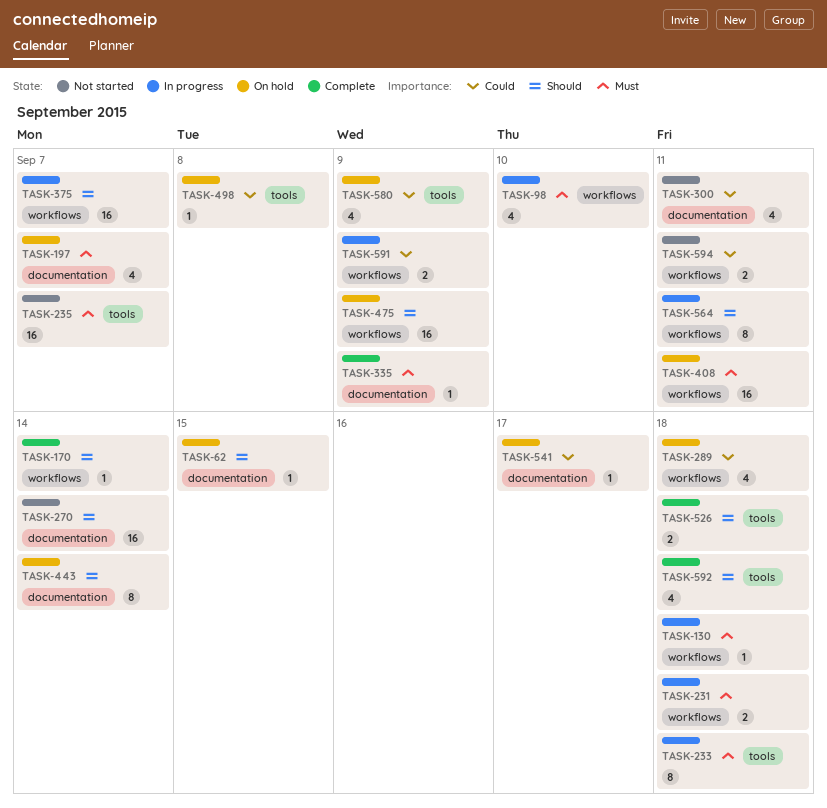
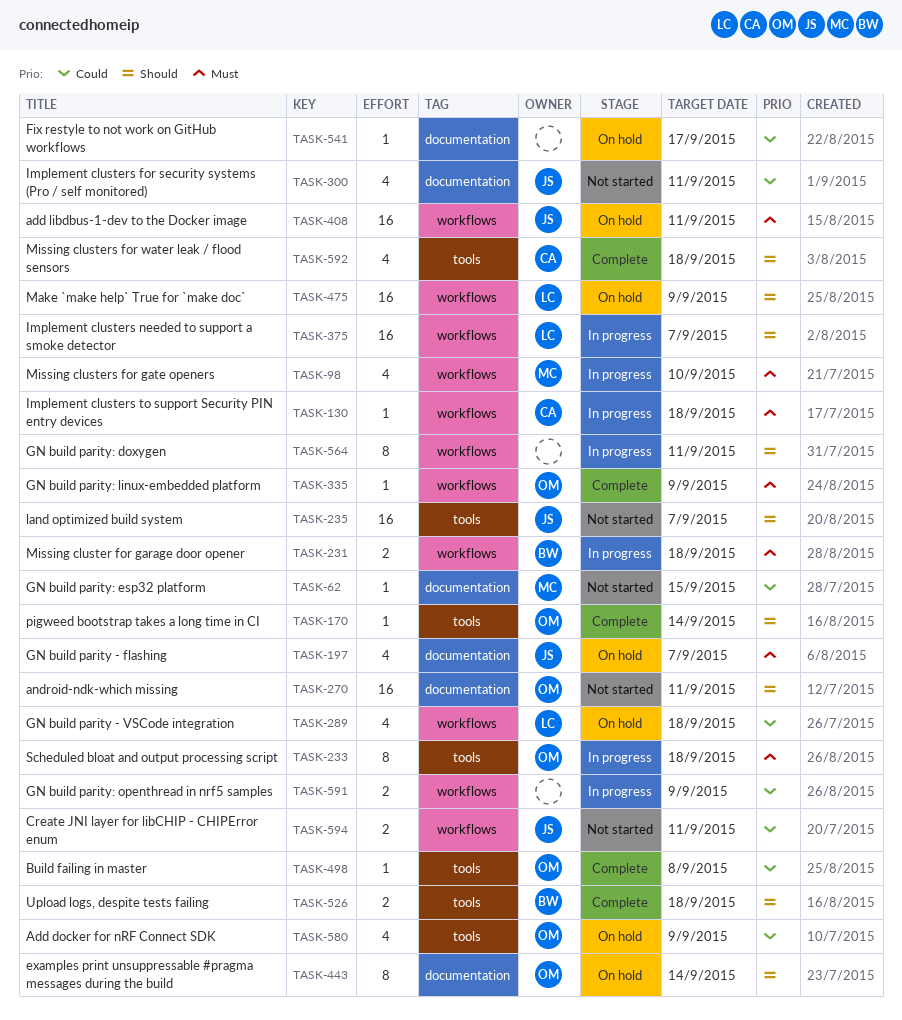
TASK-62, status: On hold -> Not started
TASK-62, priority: Should -> Could
TASK-170, label: workflows -> tools
TASK-235, priority: Must -> Should
TASK-270, due: Sep 14 -> Sep 11
TASK-335, label: documentation -> workflows
TASK-498, status: On hold -> Complete

